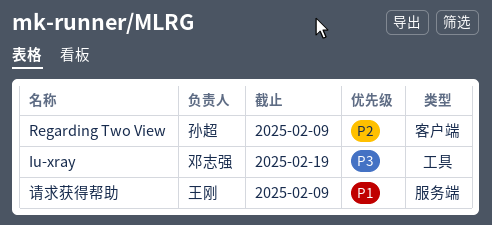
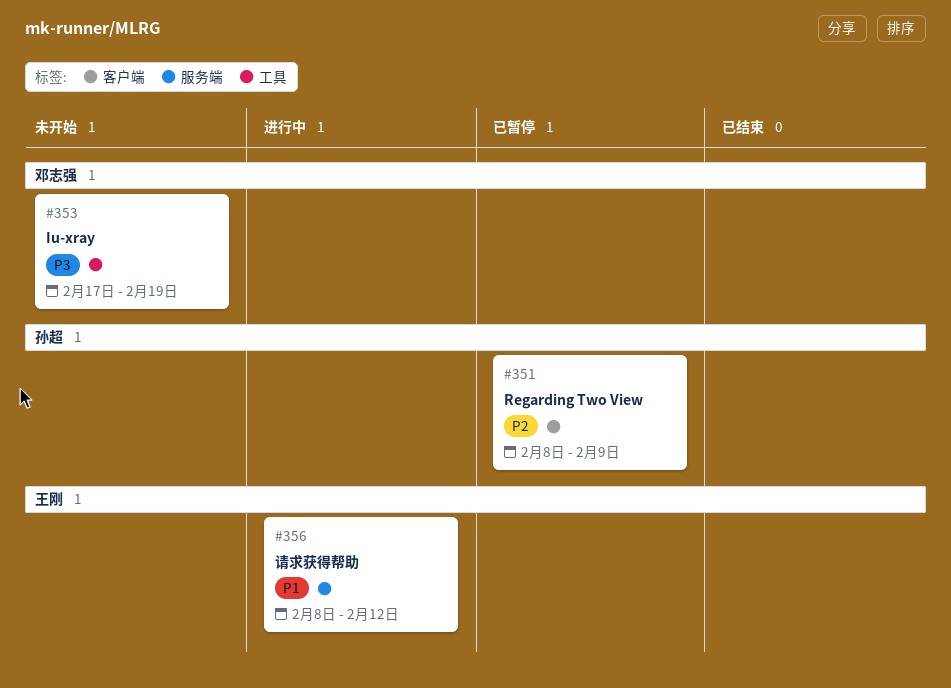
请求获得帮助, due: Feb 9 -> Feb 12

